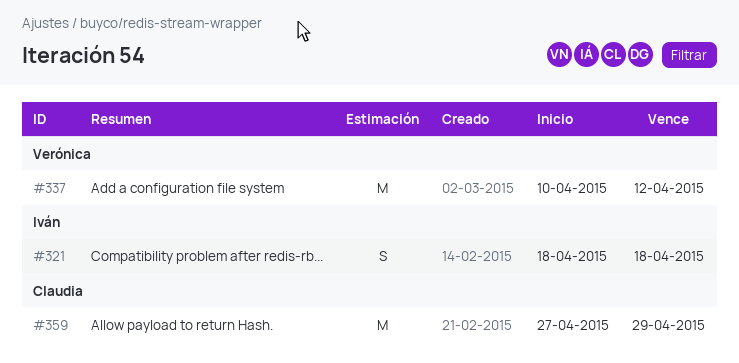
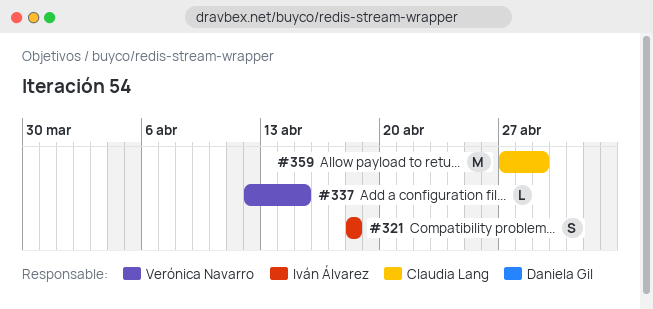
#337, estimate: M -> L
#337, start: Apr 10 -> Apr 12
#337, due: Apr 12 -> Apr 15

